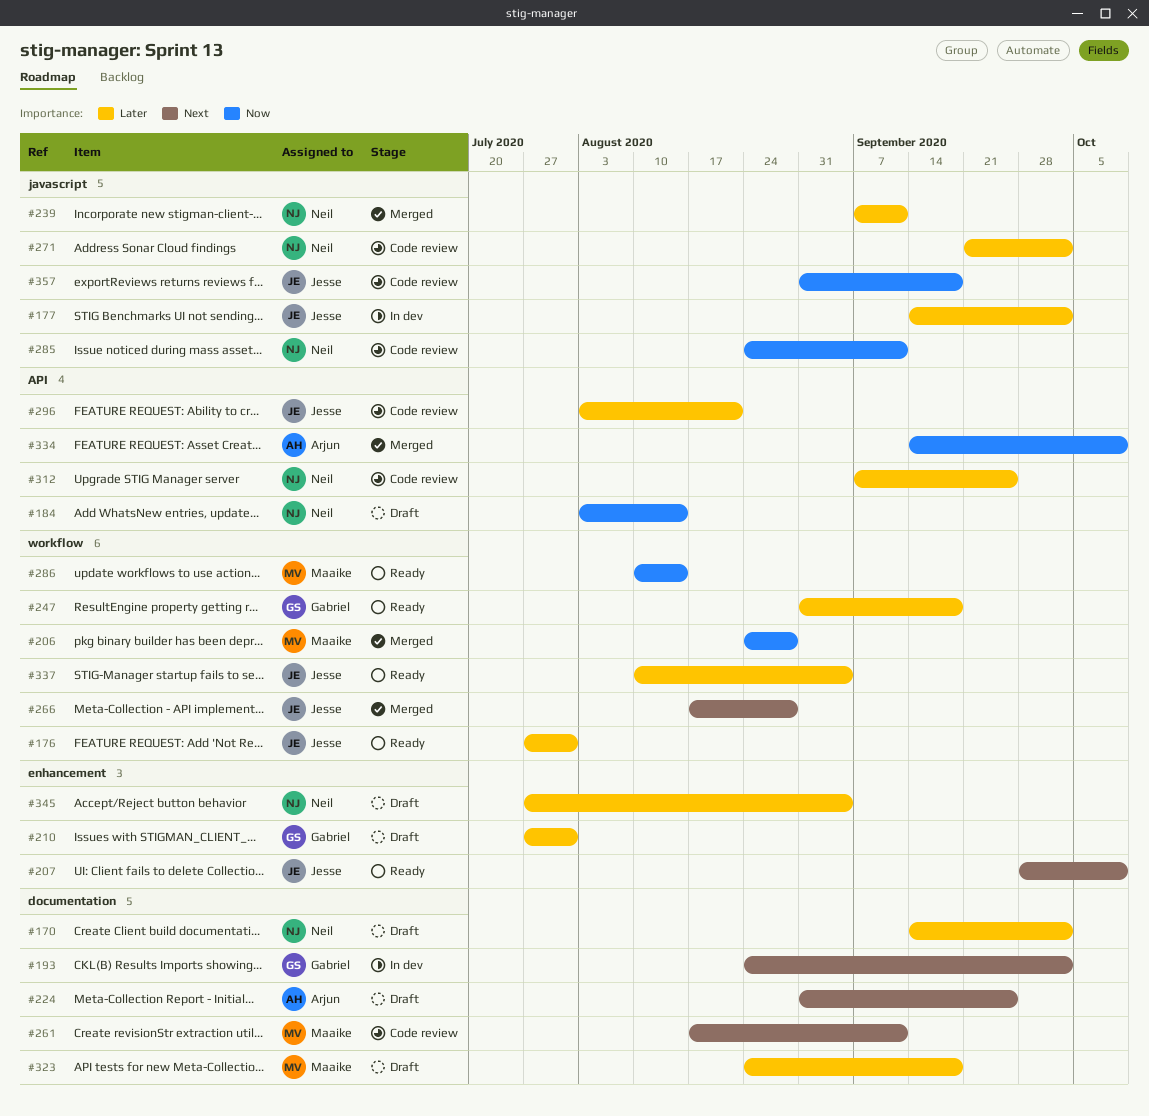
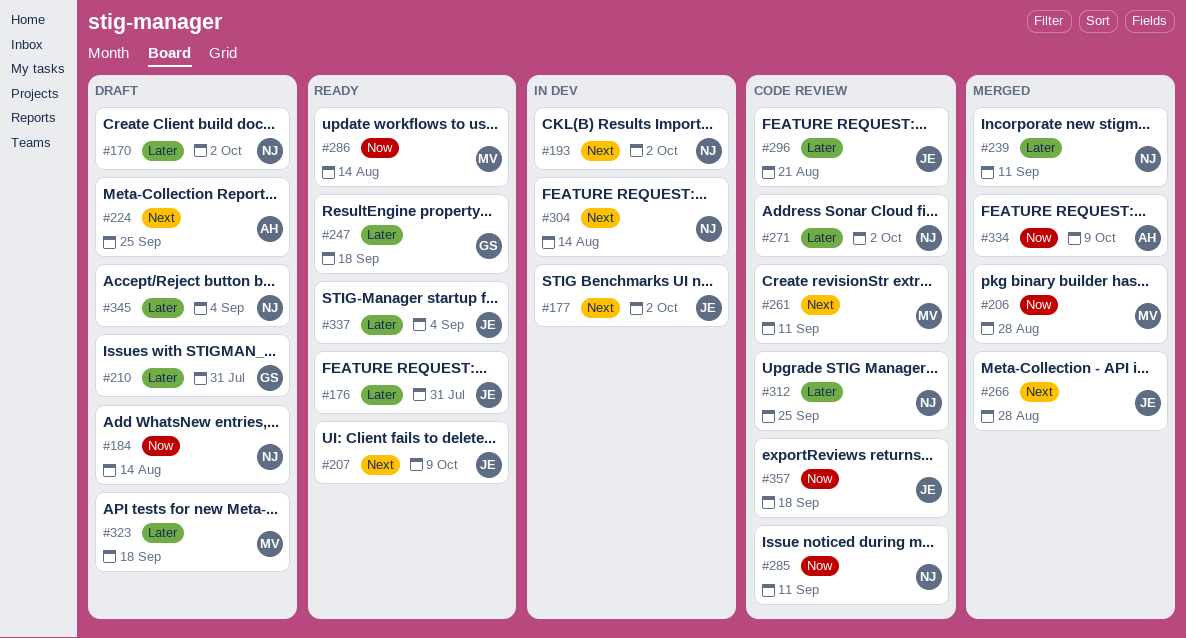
#177, priority: Later -> Next
#193, owner: Gabriel -> Neil
#304: none -> present

